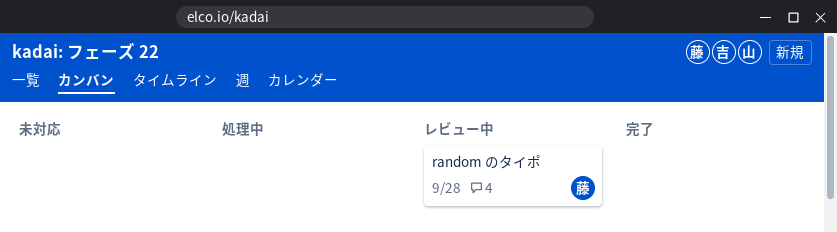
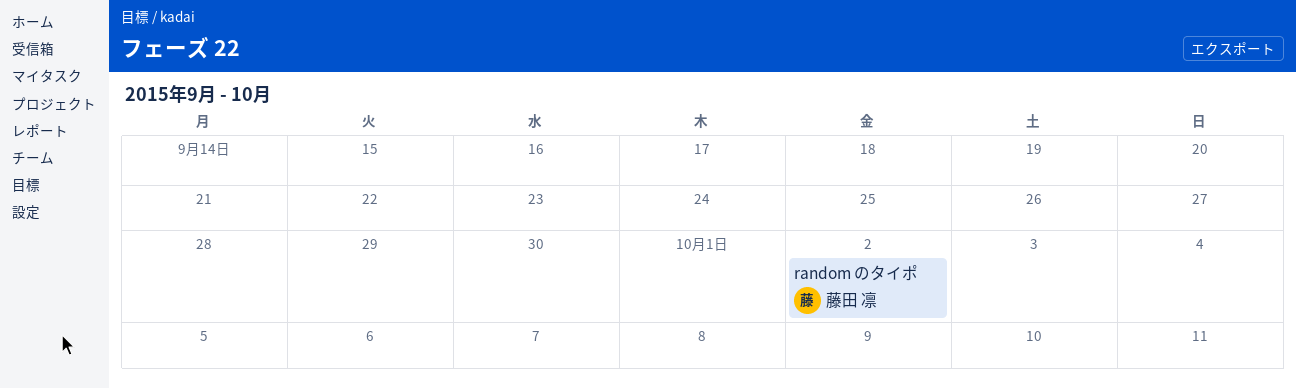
random のタイポ, due: Sep 28 -> Oct 2

